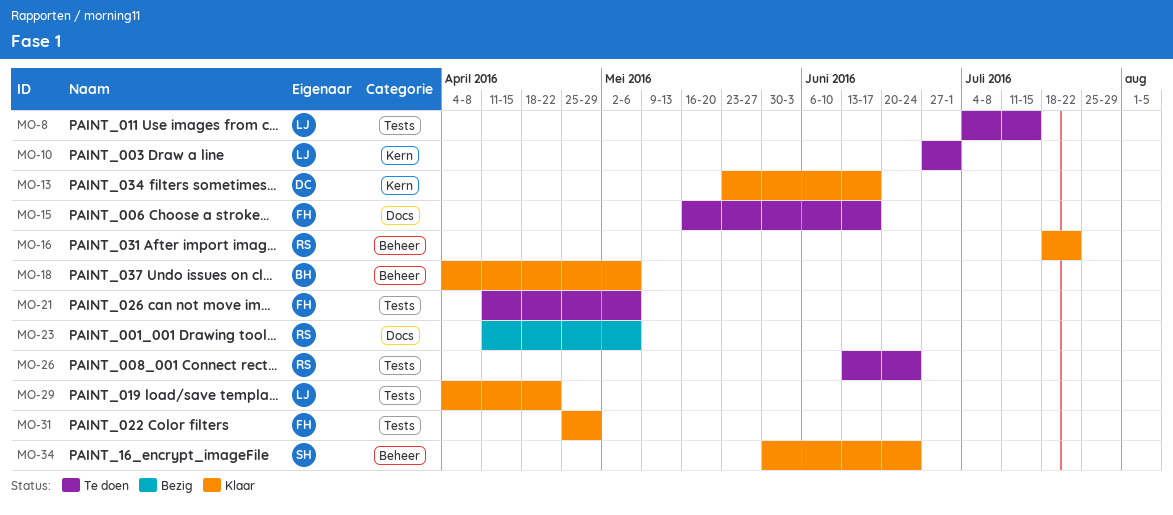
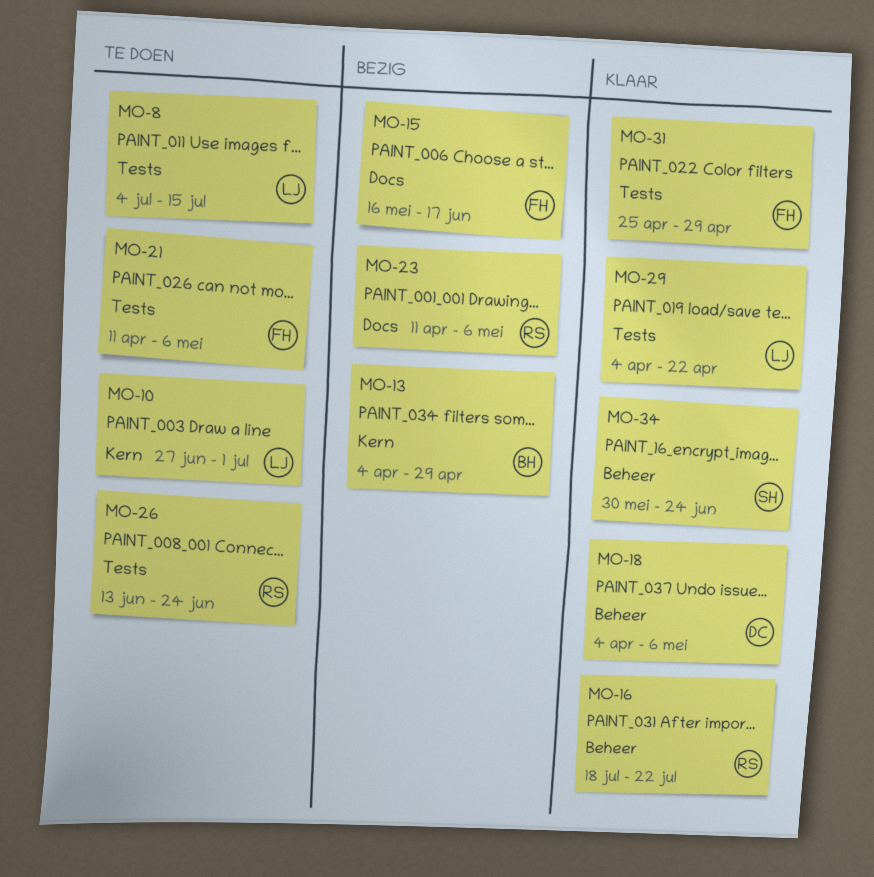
MO-13, status: Klaar -> Bezig
MO-13, owner: DC -> BH
MO-13, start: May 23 -> Apr 4
MO-13, due: Jun 17 -> Apr 29
MO-15, status: Te doen -> Bezig
MO-18, owner: BH -> DC

